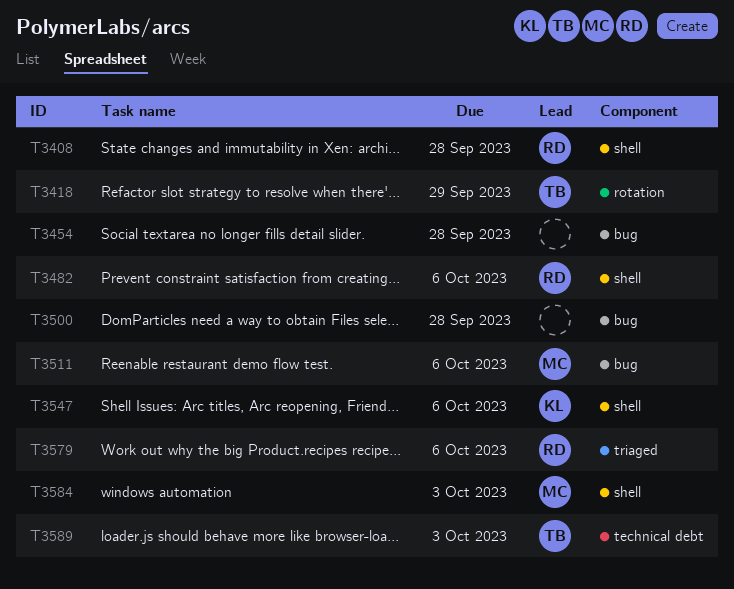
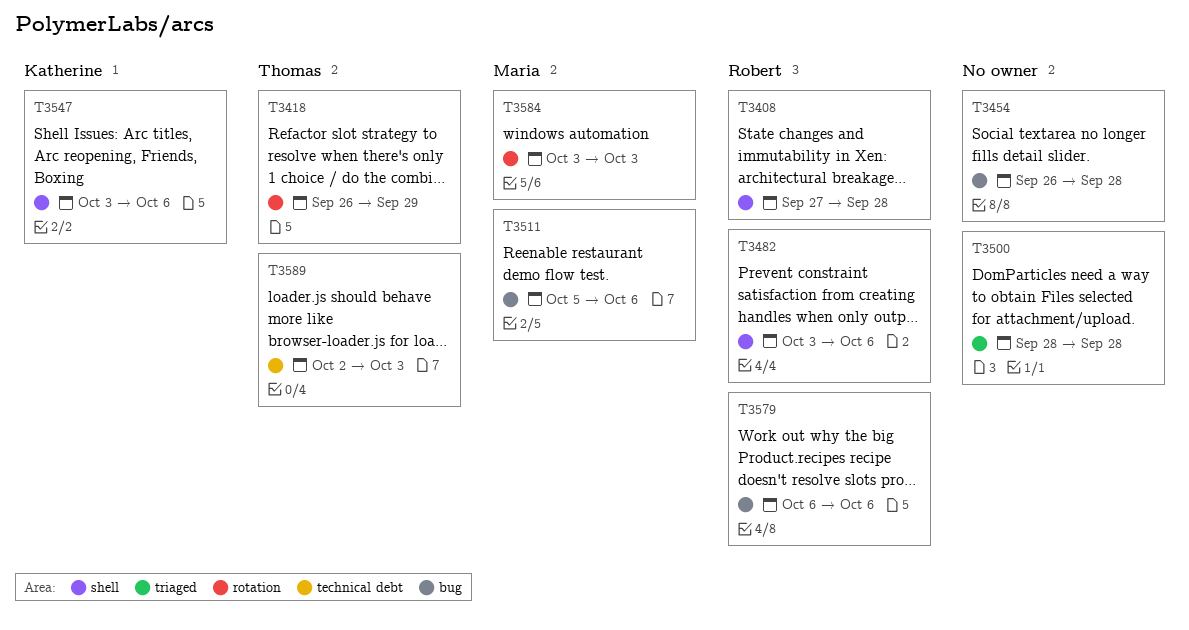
T3500, label: bug -> triaged
T3579, label: triaged -> bug
T3584, label: shell -> rotation

